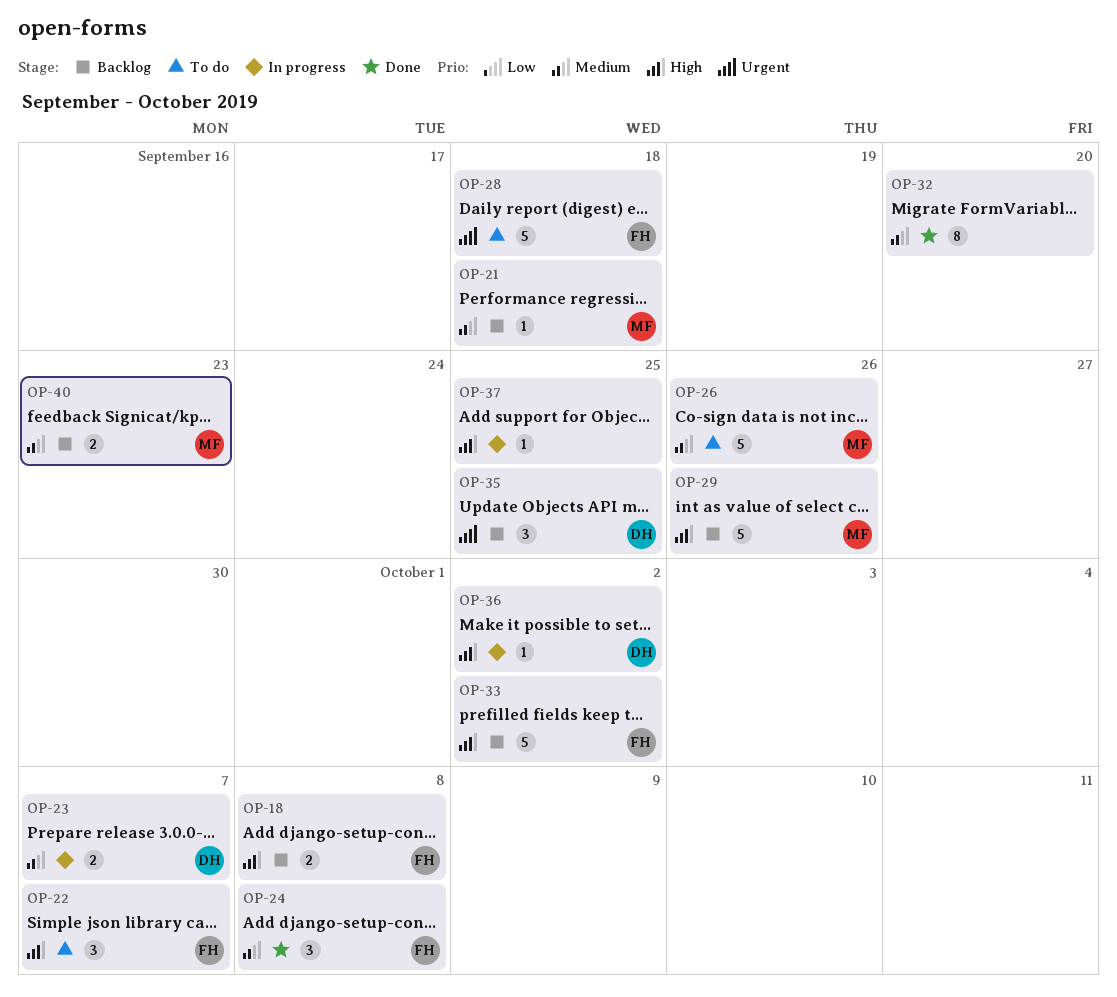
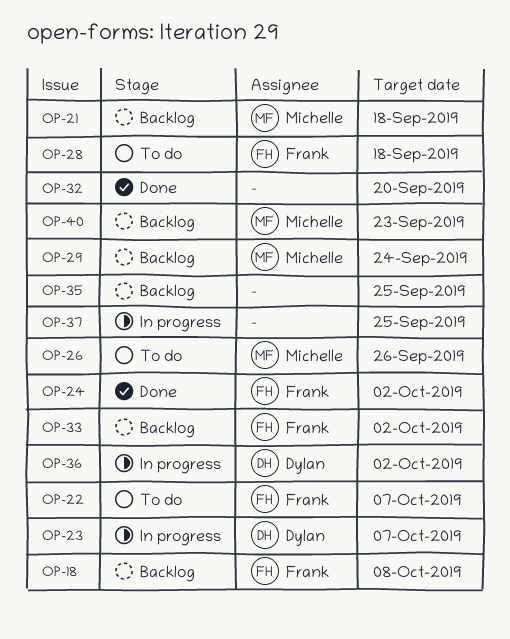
OP-24, due: Oct 8 -> Oct 2
OP-29, due: Sep 26 -> Sep 24
OP-35, owner: Dylan -> none

